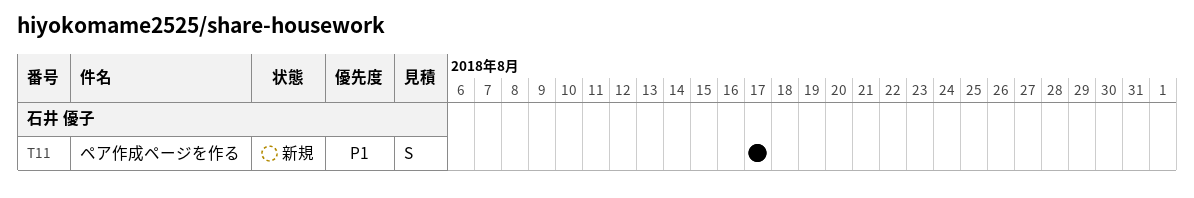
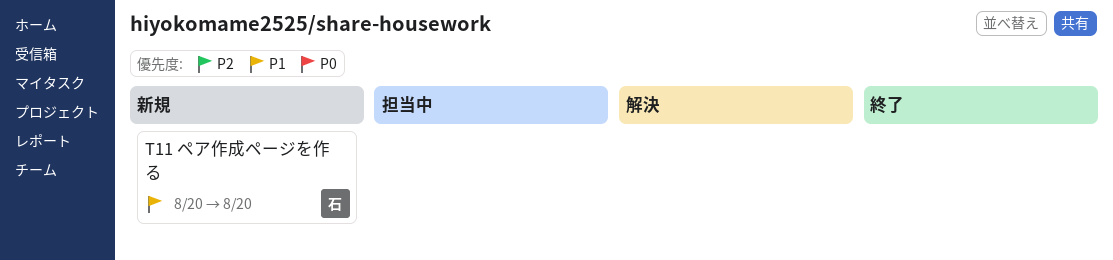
T11, start: Aug 17 -> Aug 20
T11, due: Aug 17 -> Aug 20

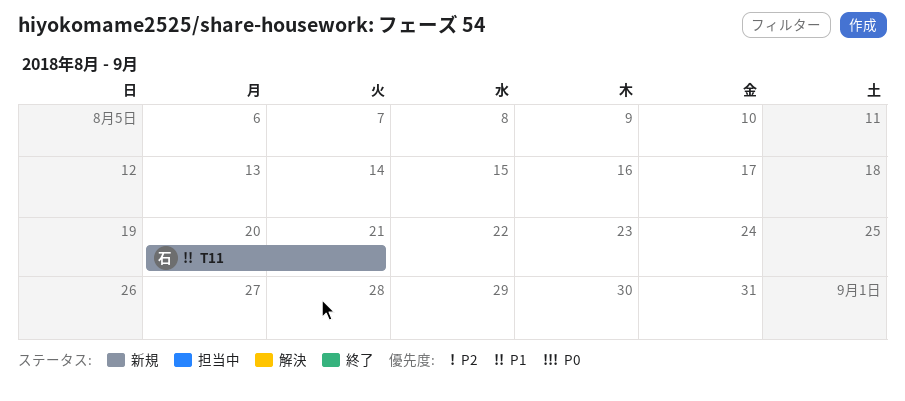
T11, due: Aug 20 -> Aug 21

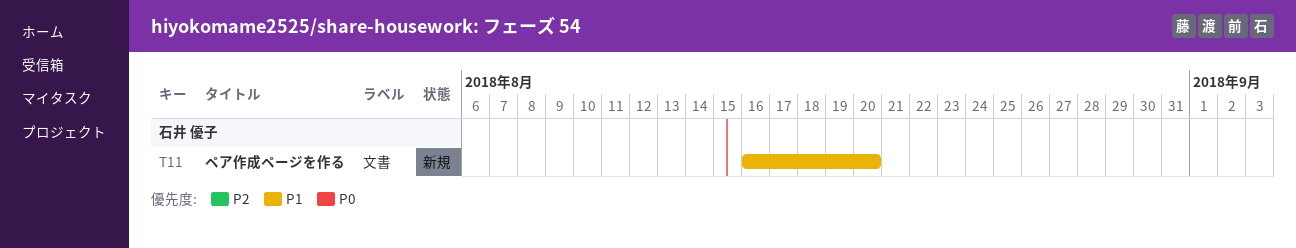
T11, start: Aug 20 -> Aug 16
T11, due: Aug 21 -> Aug 20

